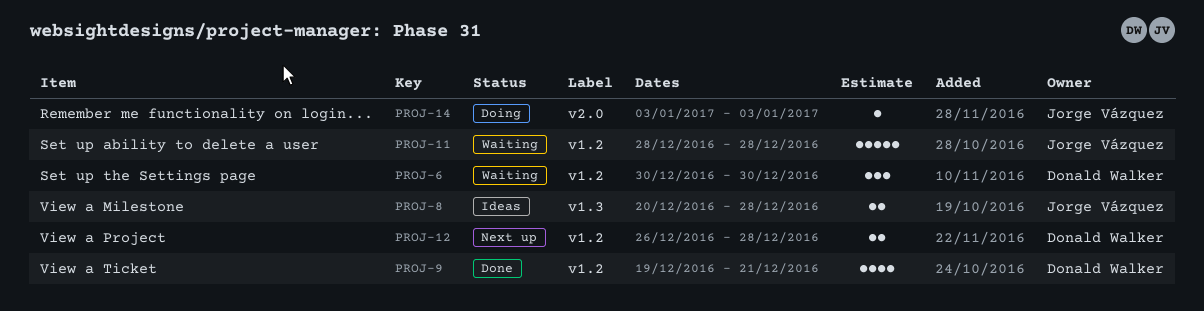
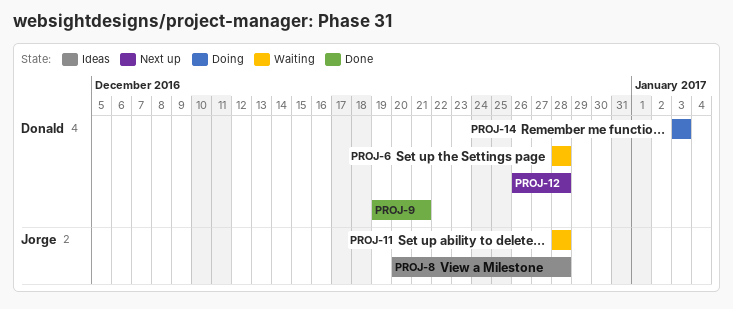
PROJ-6, start: Dec 30 -> Dec 28
PROJ-6, due: Dec 30 -> Dec 28
PROJ-14, owner: Jorge Vázquez -> Donald Walker

